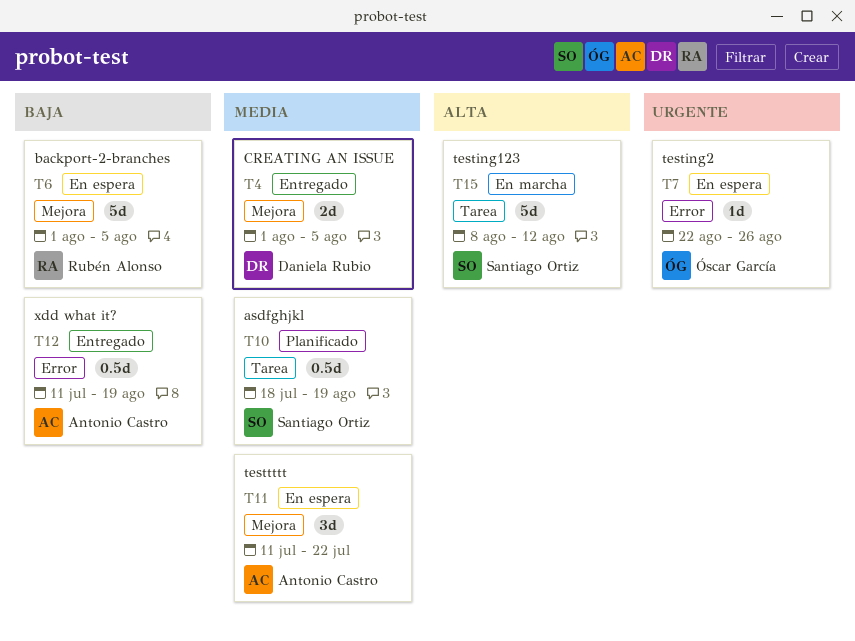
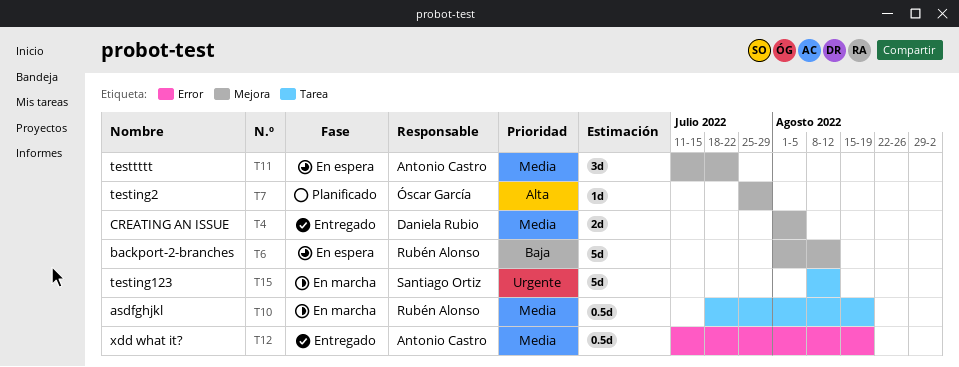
T6, due: Aug 5 -> Aug 12
T7, status: En espera -> Planificado
T7, priority: Urgente -> Alta
T7, label: Error -> Mejora
T7, start: Aug 22 -> Jul 25
T7, due: Aug 26 -> Jul 29
T10, status: Planificado -> En marcha
T10, owner: Santiago Ortiz -> Rubén Alonso
T12, priority: Baja -> Media
T15, priority: Alta -> Urgente

